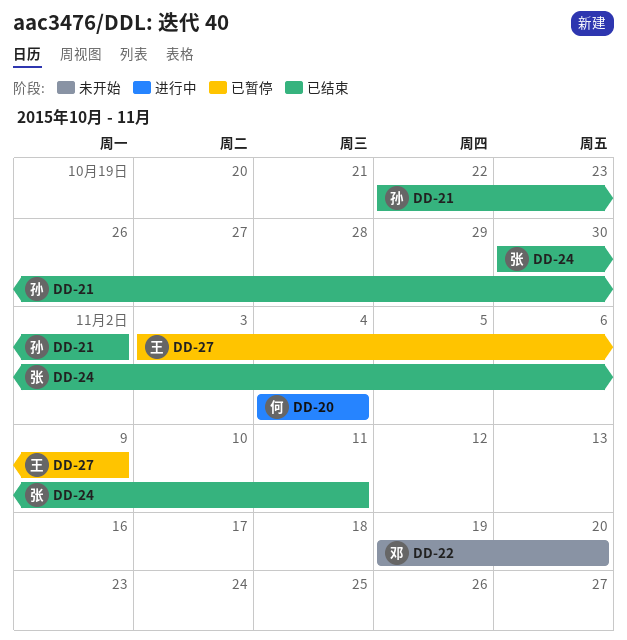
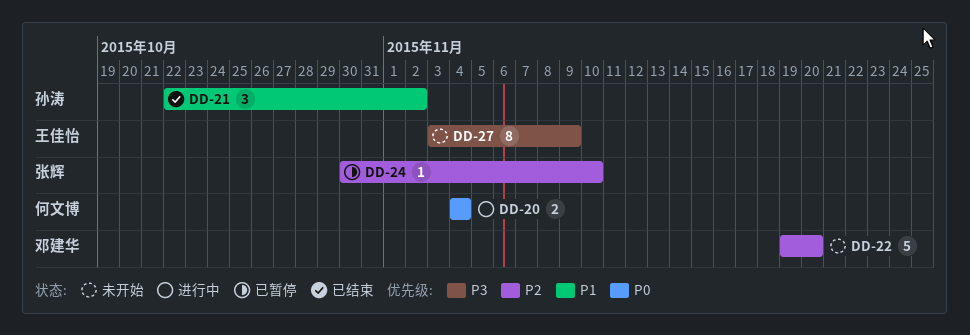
DD-24, status: 已结束 -> 已暂停
DD-24, due: Nov 11 -> Nov 10
DD-27, status: 已暂停 -> 未开始

